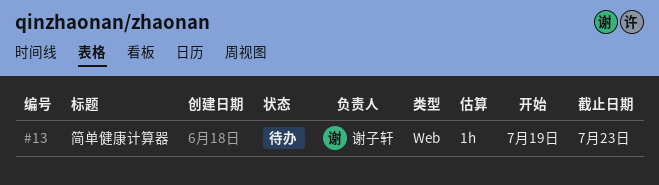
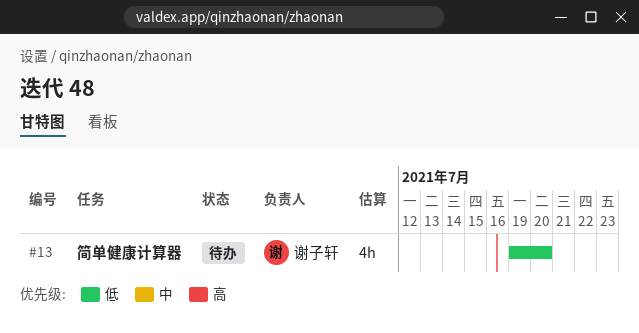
#13, estimate: 1h -> 4h
#13, due: Jul 23 -> Jul 20

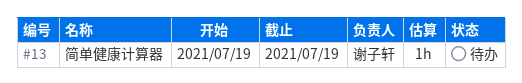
#13, estimate: 4h -> 1h
#13, due: Jul 20 -> Jul 19

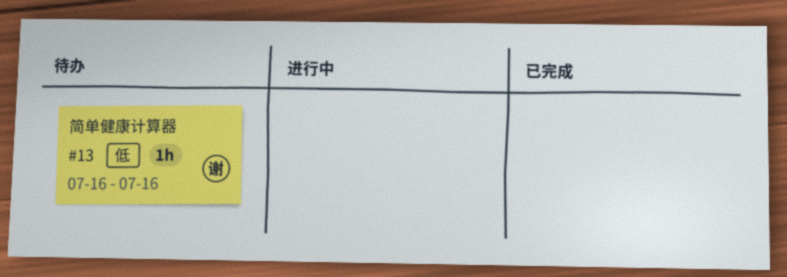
#13, start: Jul 19 -> Jul 16
#13, due: Jul 19 -> Jul 16

